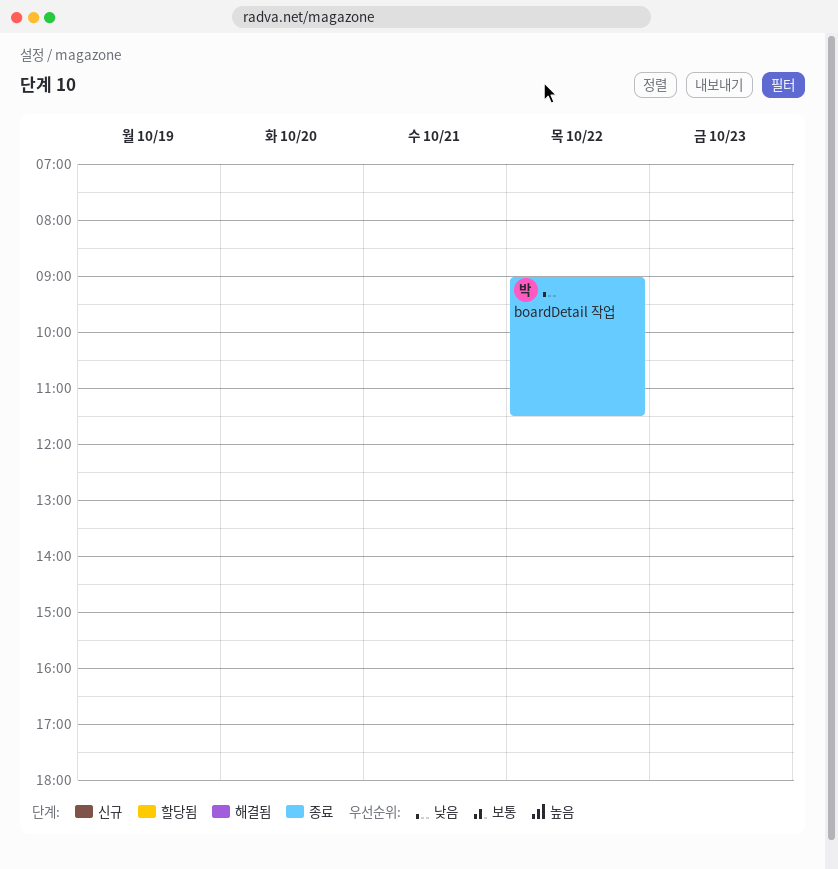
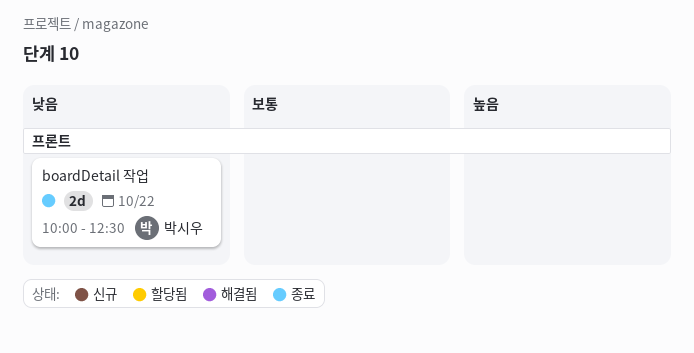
boardDetail 작업, begins: 09:00 -> 10:00
boardDetail 작업, ends: 11:30 -> 12:30

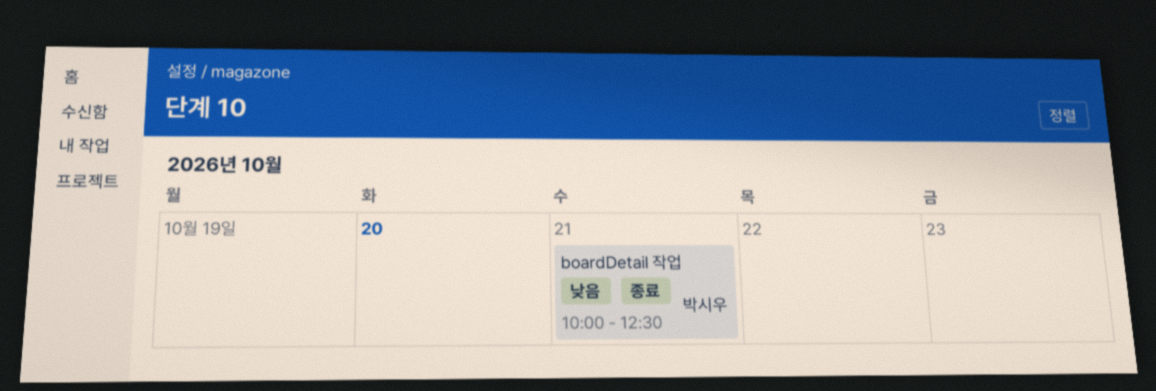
boardDetail 작업, day: Oct 22 -> Oct 21

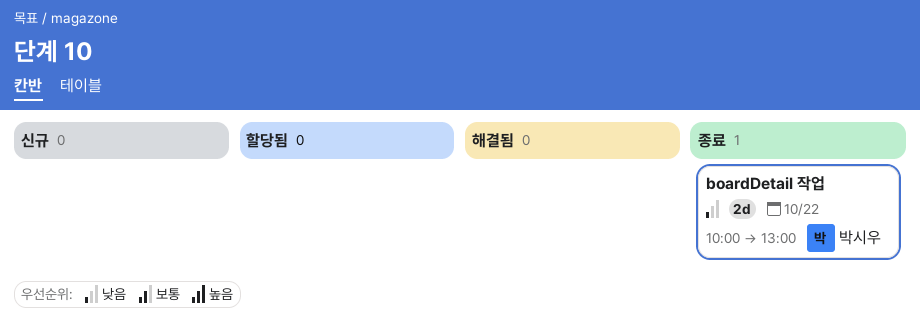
boardDetail 작업, day: Oct 21 -> Oct 22
boardDetail 작업, ends: 12:30 -> 13:00

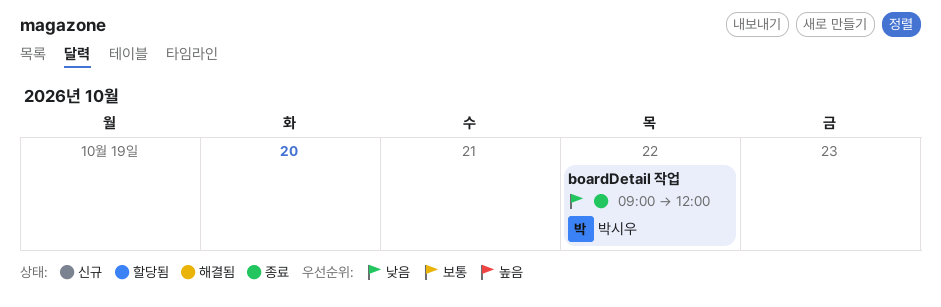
boardDetail 작업, begins: 10:00 -> 09:00
boardDetail 작업, ends: 13:00 -> 12:00

